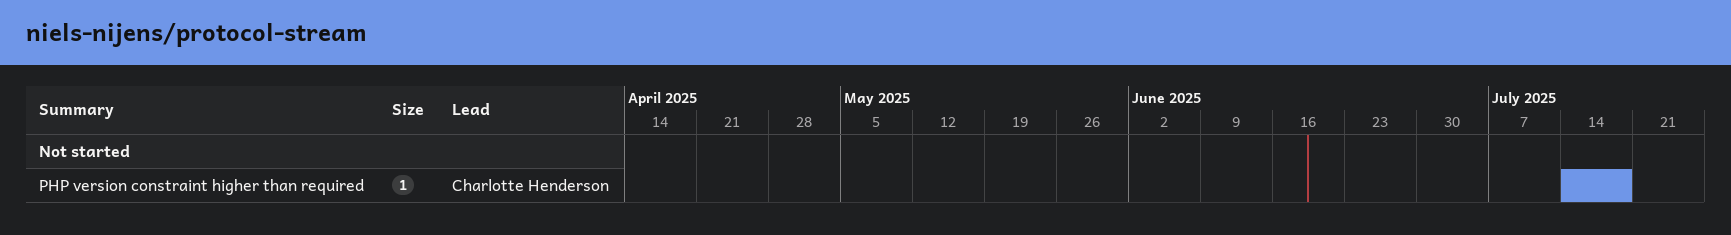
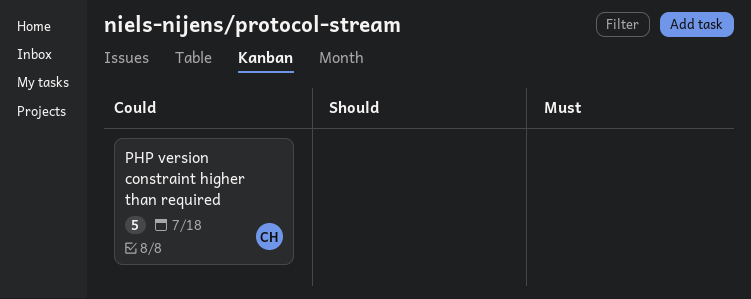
PHP version constraint higher than required, estimate: 1 -> 5

